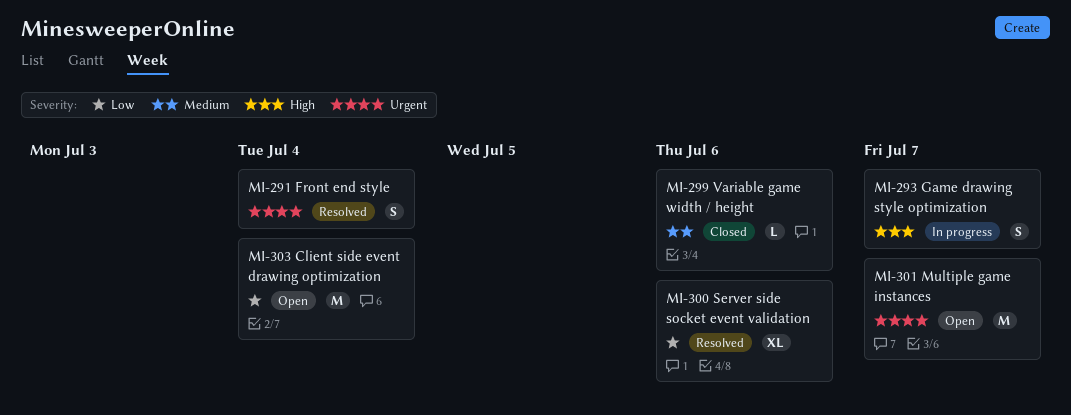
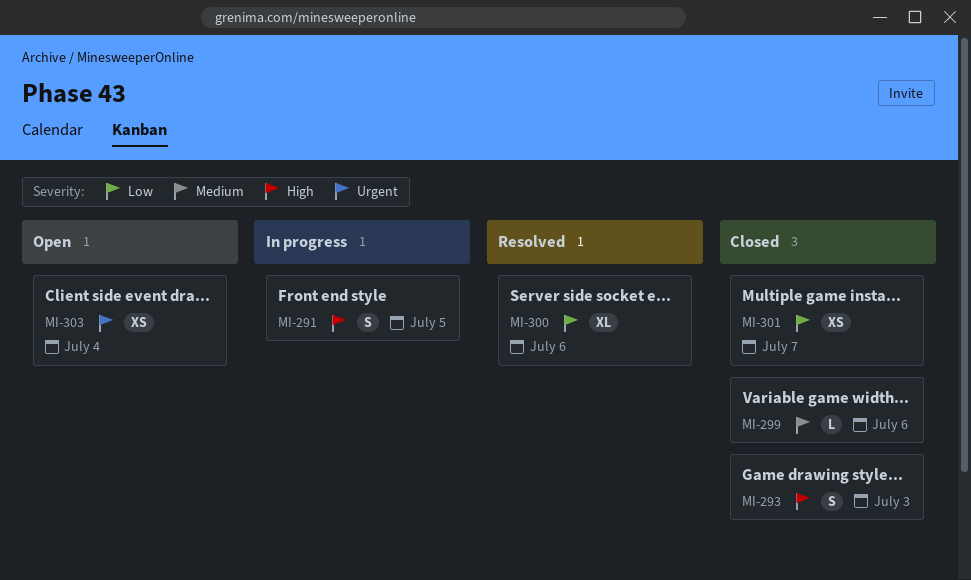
MI-291, status: Resolved -> In progress
MI-291, priority: Urgent -> High
MI-291, due: Jul 4 -> Jul 5
MI-293, status: In progress -> Closed
MI-293, due: Jul 7 -> Jul 3
MI-301, status: Open -> Closed
MI-301, priority: Urgent -> Low
MI-301, estimate: M -> XS
MI-303, priority: Low -> Urgent
MI-303, estimate: M -> XS

